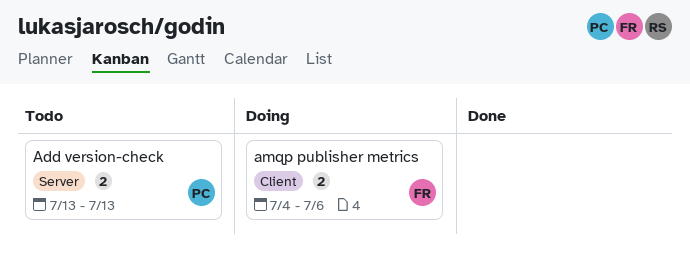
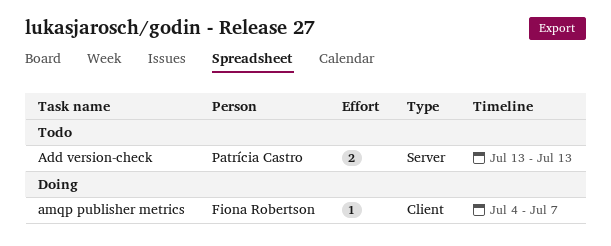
amqp publisher metrics, estimate: 2 -> 1
amqp publisher metrics, due: Jul 6 -> Jul 7

